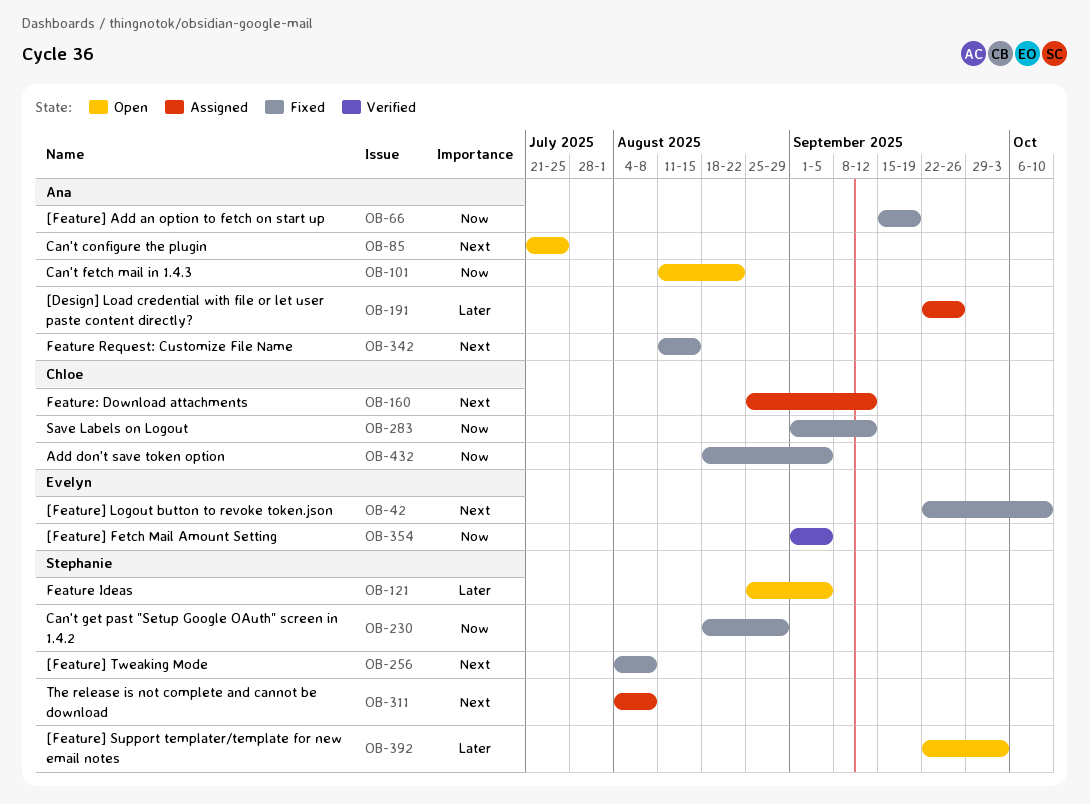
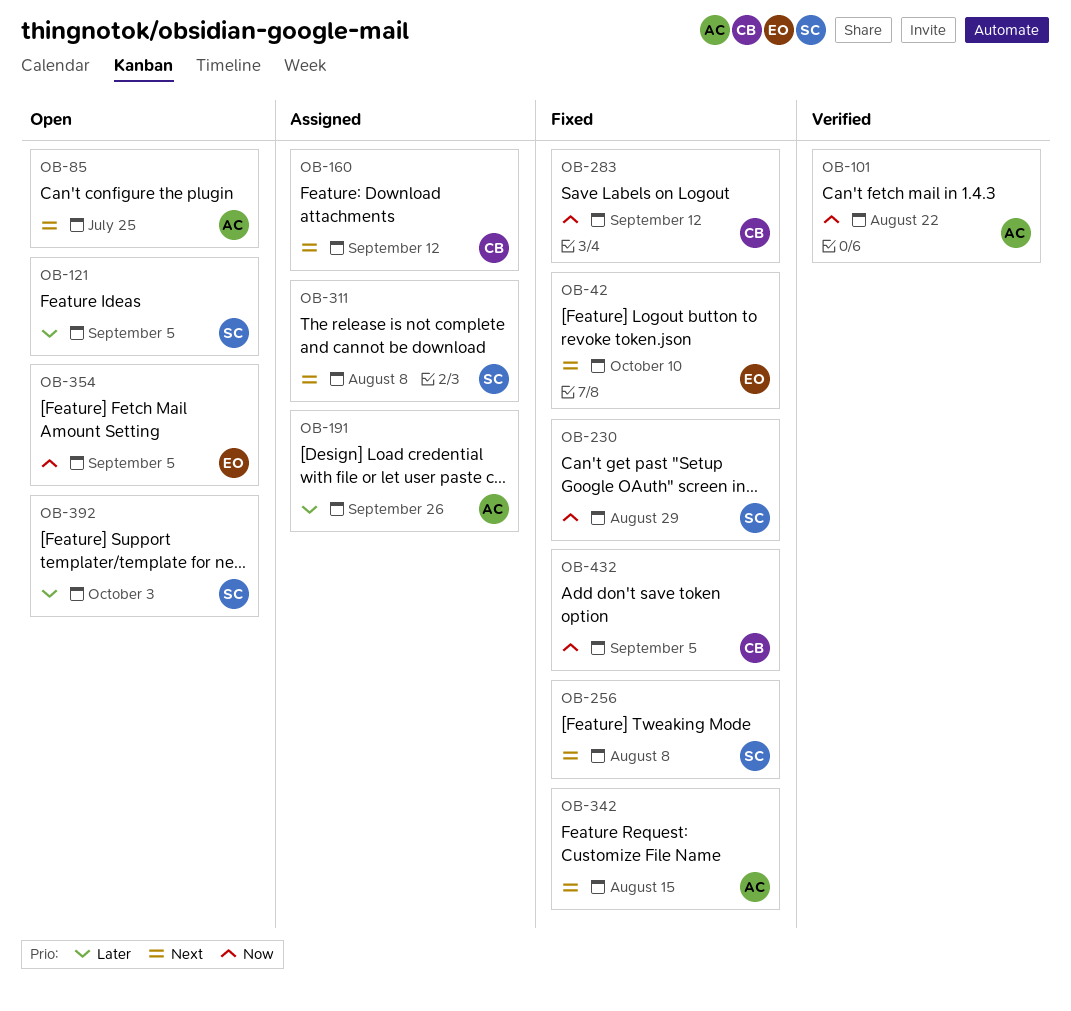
OB-66: present -> none
OB-101, status: Open -> Verified
OB-354, status: Verified -> Open

